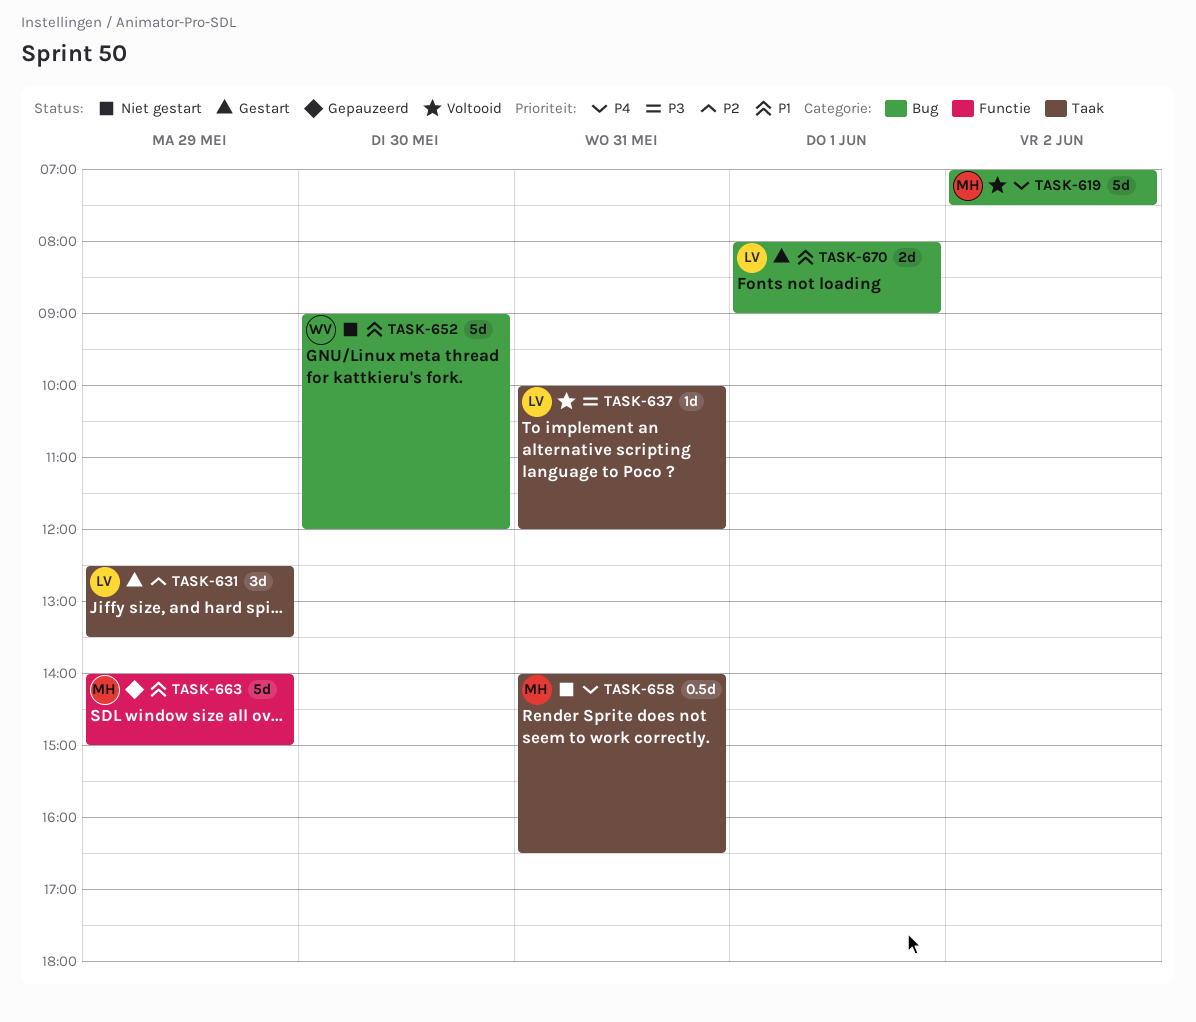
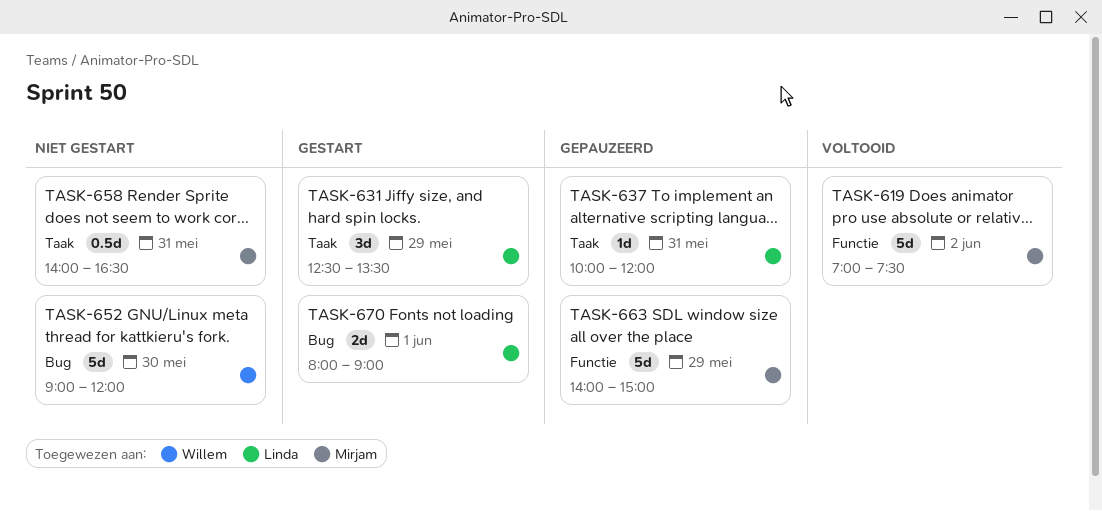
TASK-619, label: Bug -> Functie
TASK-637, status: Voltooid -> Gepauzeerd

